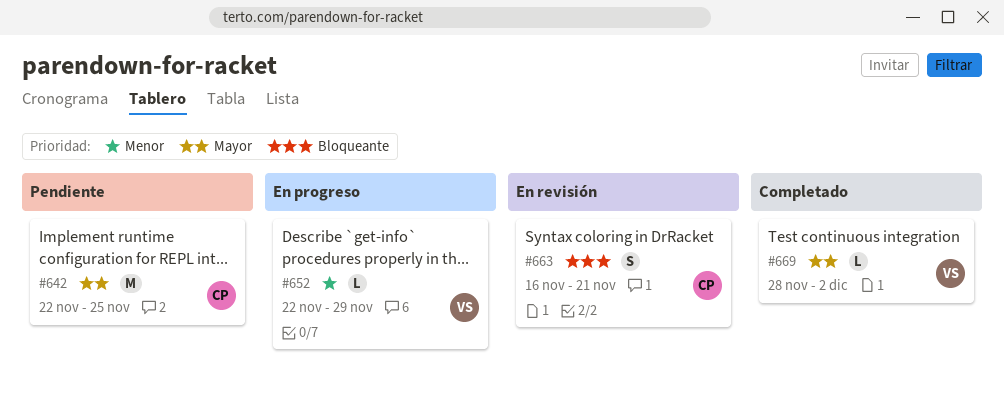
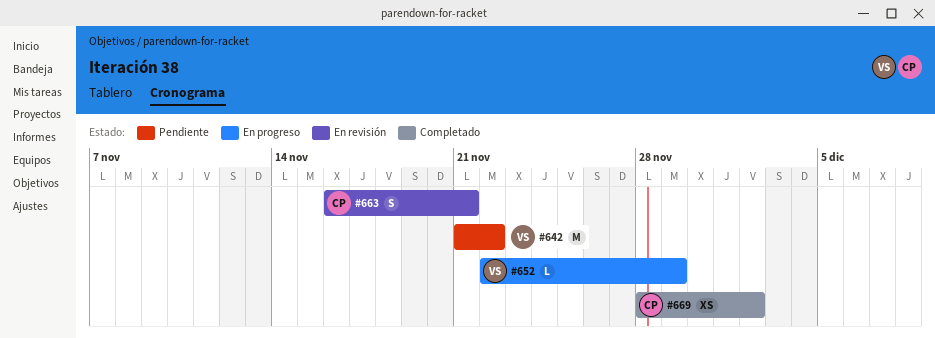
#642, owner: CP -> VS
#642, start: Nov 22 -> Nov 21
#642, due: Nov 25 -> Nov 22
#669, owner: VS -> CP
#669, estimate: L -> XS

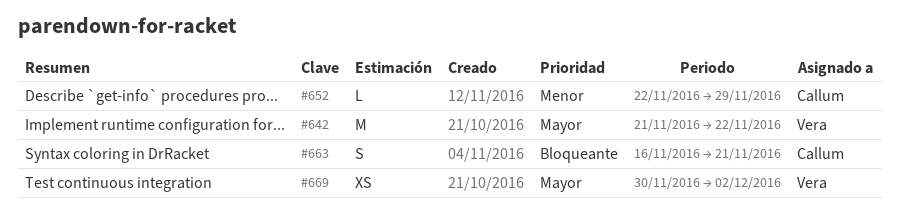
#652, owner: Vera -> Callum
#669, owner: Callum -> Vera
#669, start: Nov 28 -> Nov 30

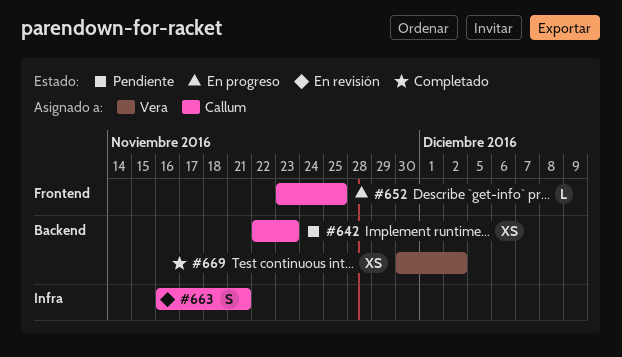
#642, owner: Vera -> Callum
#642, estimate: M -> XS
#642, start: Nov 21 -> Nov 22
#642, due: Nov 22 -> Nov 23
#652, start: Nov 22 -> Nov 23
#652, due: Nov 29 -> Nov 25

